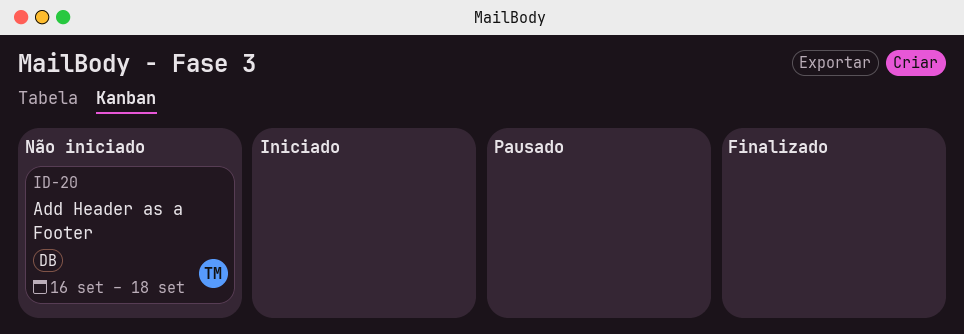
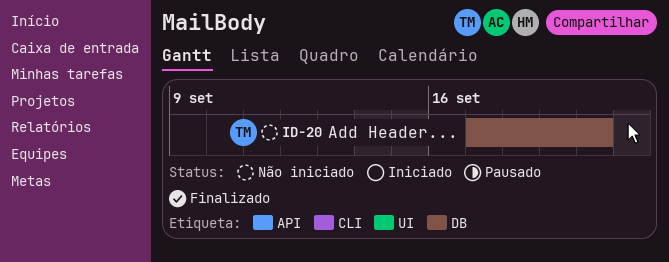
ID-20, start: Sep 16 -> Sep 17
ID-20, due: Sep 18 -> Sep 20

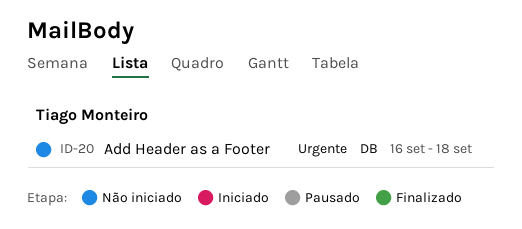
ID-20, start: Sep 17 -> Sep 16
ID-20, due: Sep 20 -> Sep 18

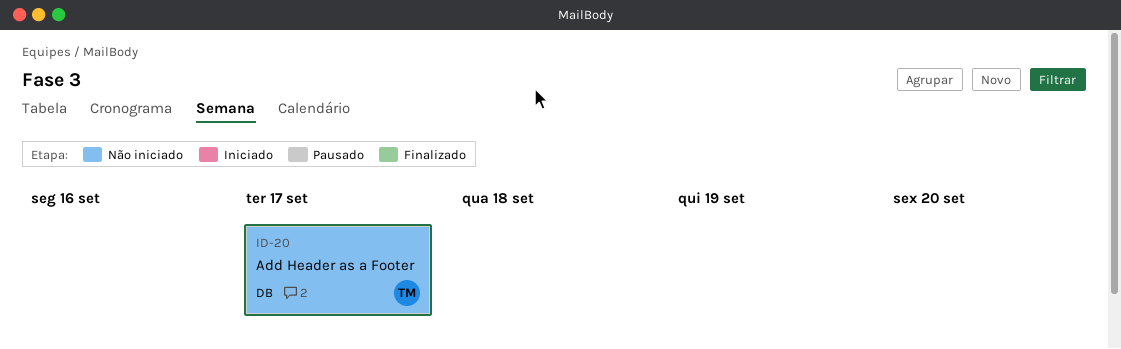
ID-20, due: Sep 18 -> Sep 17

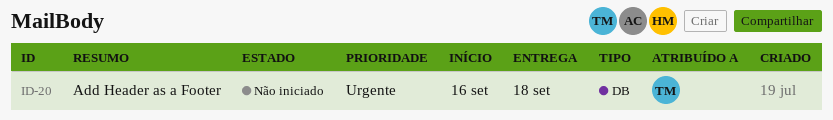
ID-20, due: Sep 17 -> Sep 18

